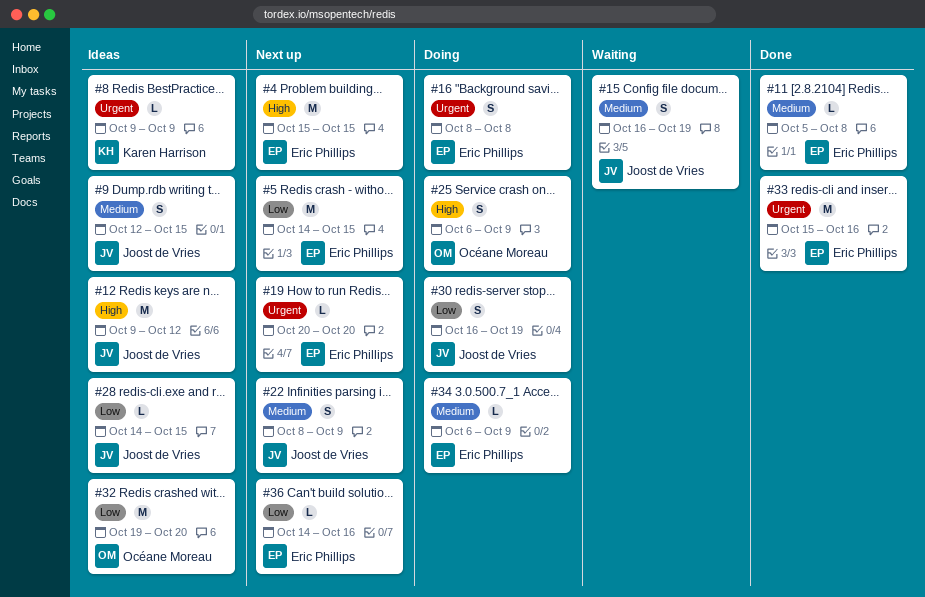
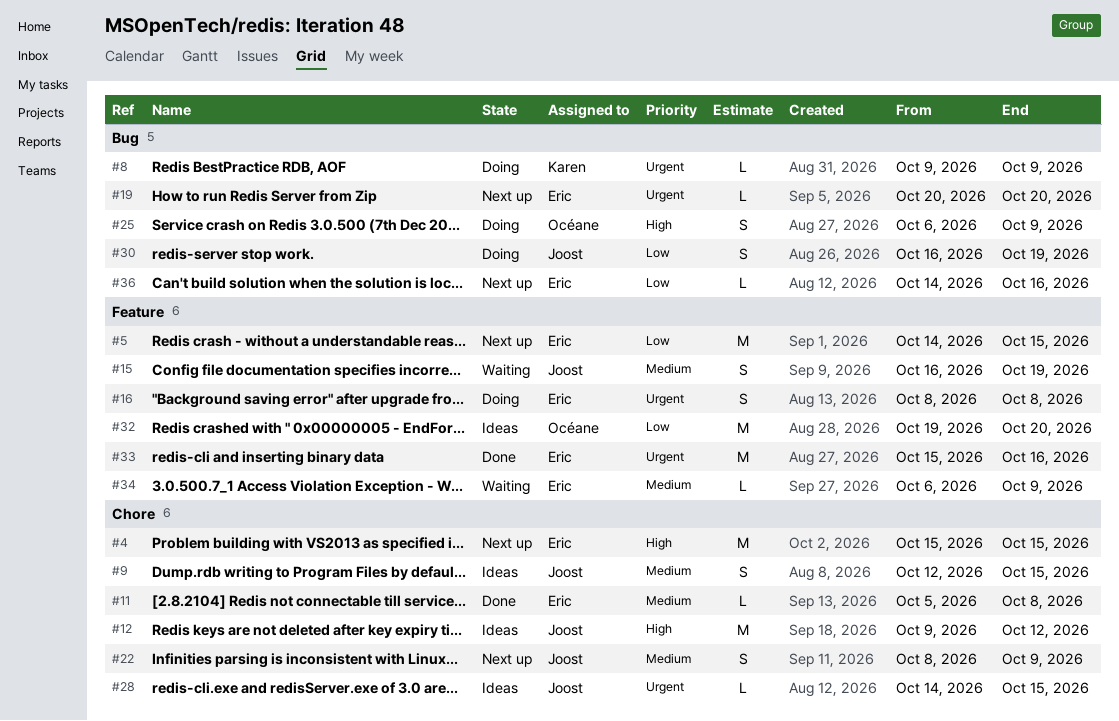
#8, status: Ideas -> Doing
#28, priority: Low -> Urgent
#34, status: Doing -> Waiting

